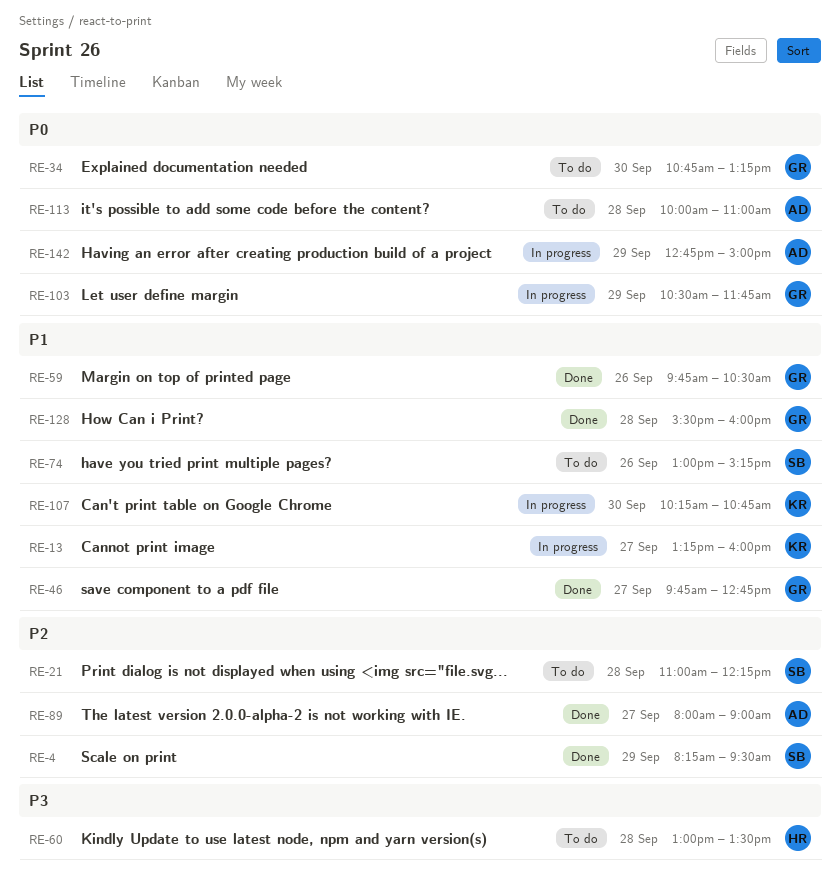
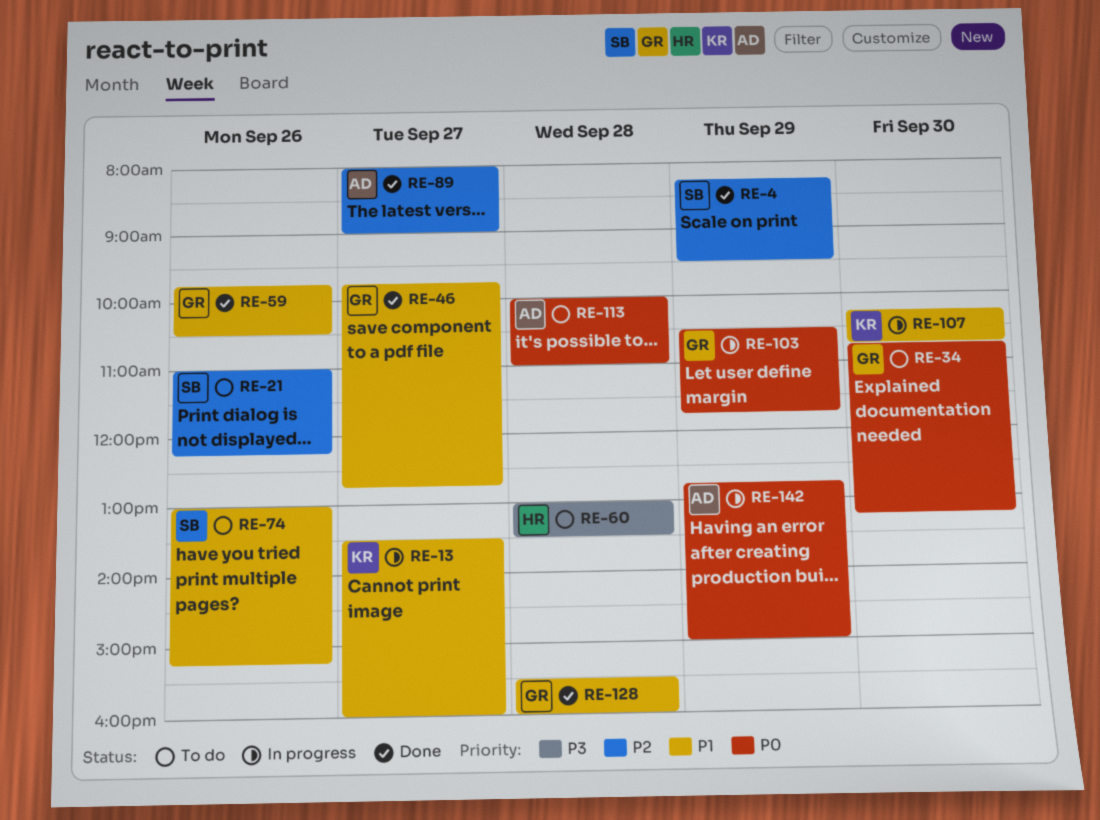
RE-13, begins: 13:15 -> 13:30
RE-21, day: Sep 28 -> Sep 26

